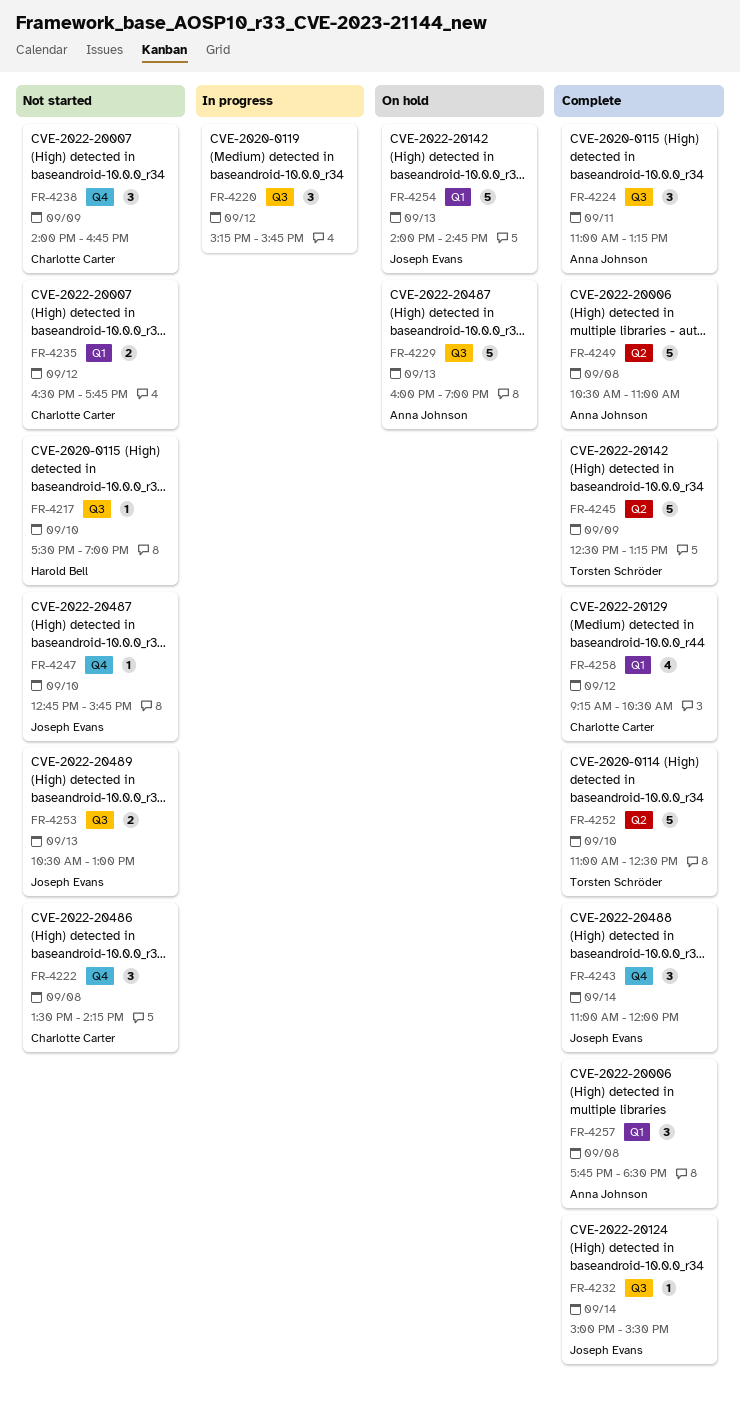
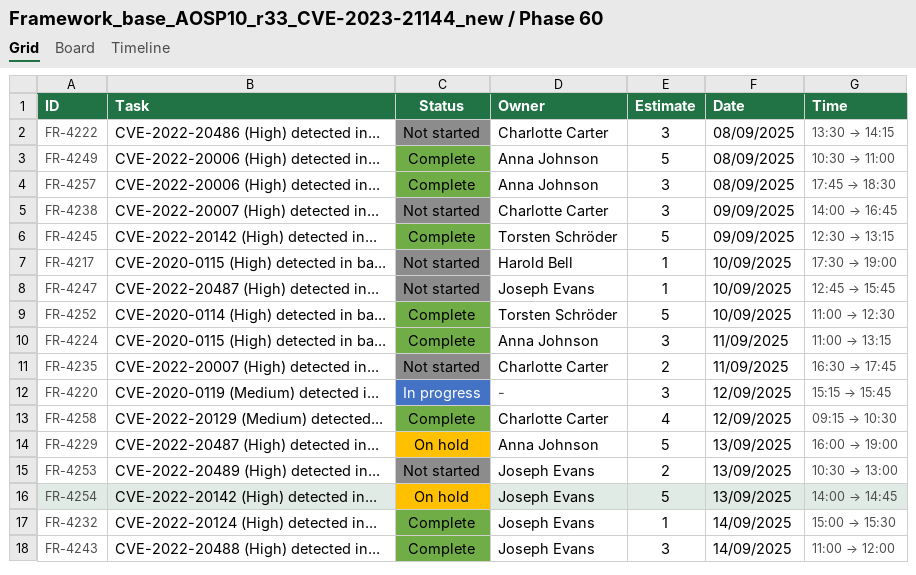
FR-4235, day: Sep 12 -> Sep 11

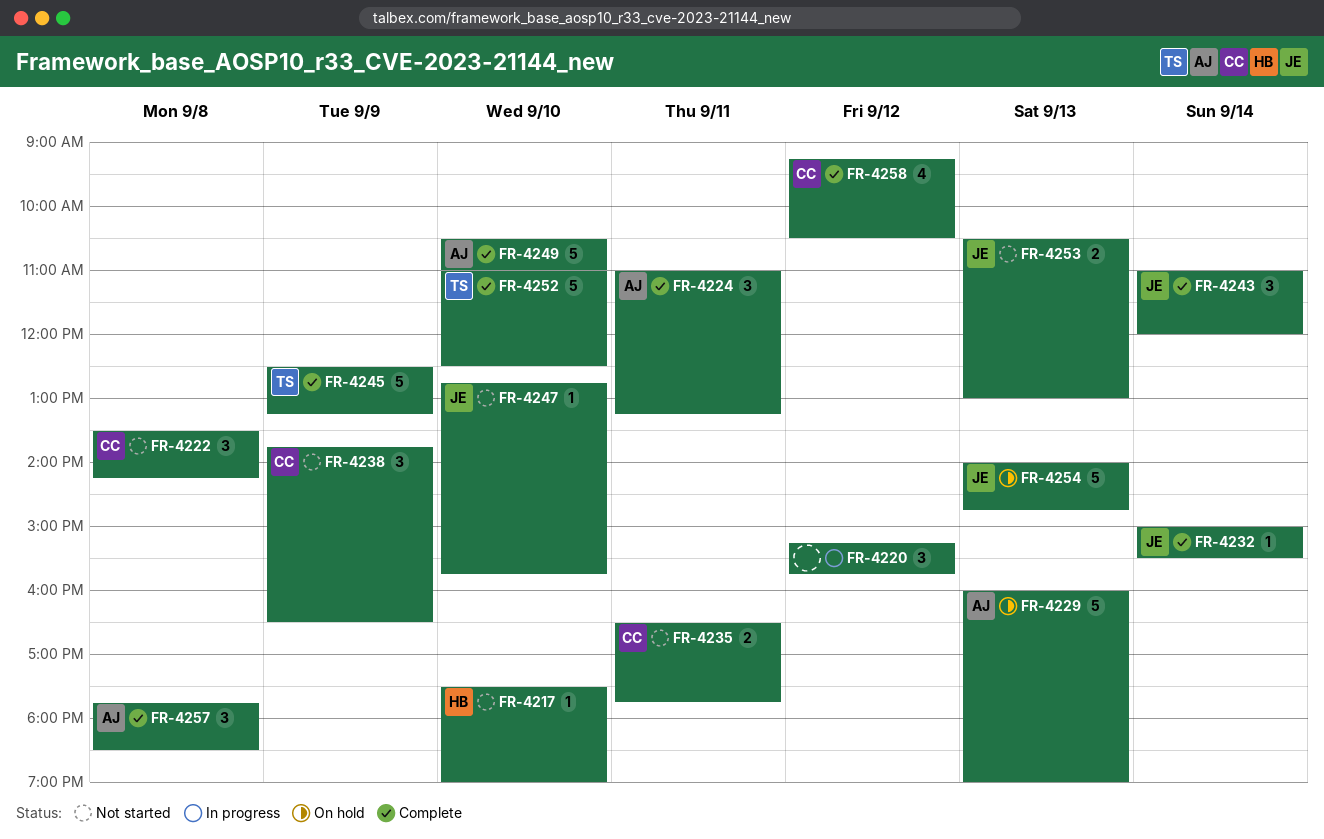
FR-4238, begins: 14:00 -> 13:45
FR-4238, ends: 16:45 -> 16:30
FR-4249, day: Sep 8 -> Sep 10

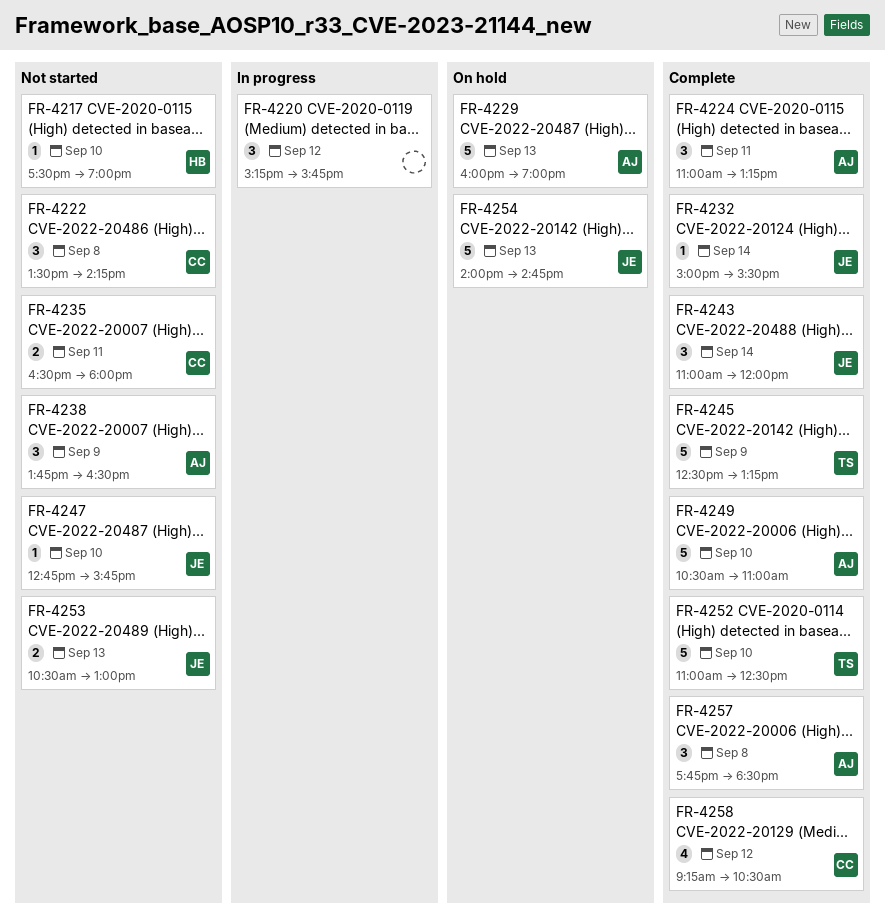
FR-4235, ends: 17:45 -> 18:00
FR-4238, owner: CC -> AJ

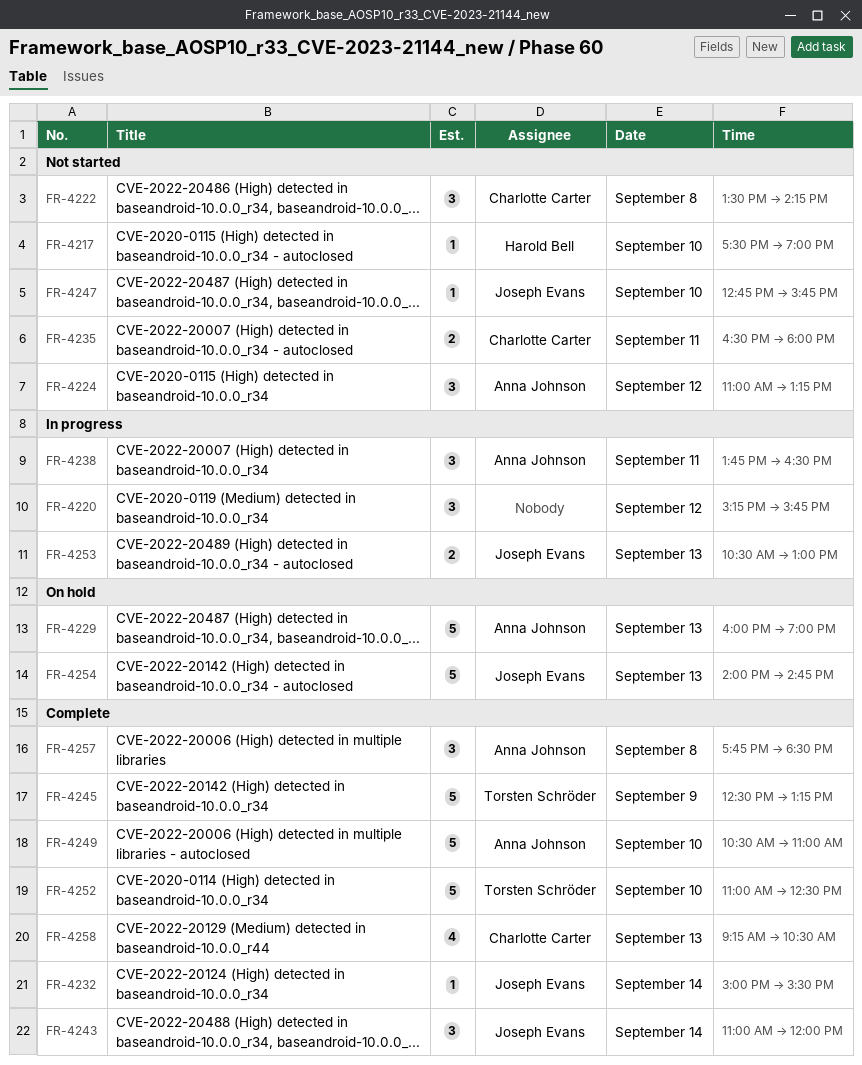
FR-4224, status: Complete -> Not started
FR-4224, day: Sep 11 -> Sep 12
FR-4238, status: Not started -> In progress
FR-4238, day: Sep 9 -> Sep 11
FR-4253, status: Not started -> In progress
FR-4258, day: Sep 12 -> Sep 13

